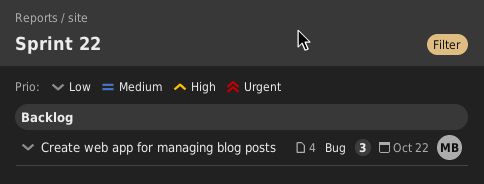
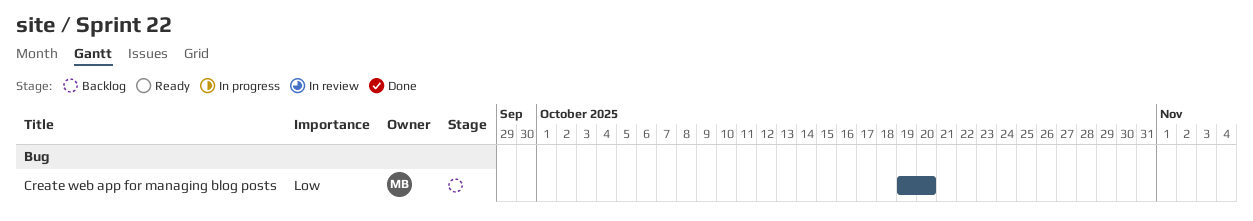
Create web app for managing blog posts, due: Oct 22 -> Oct 20

